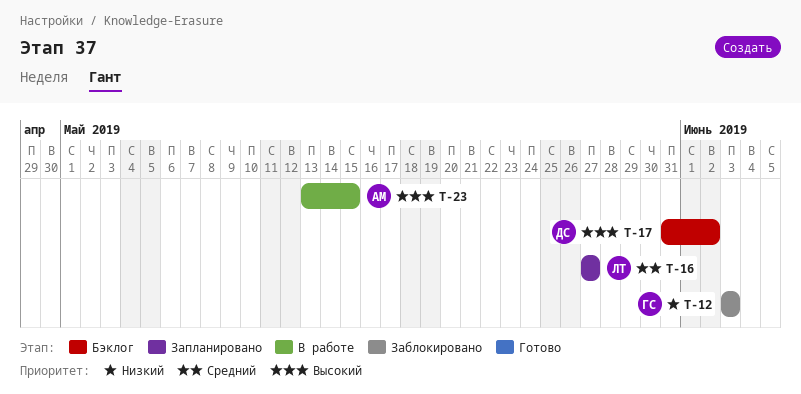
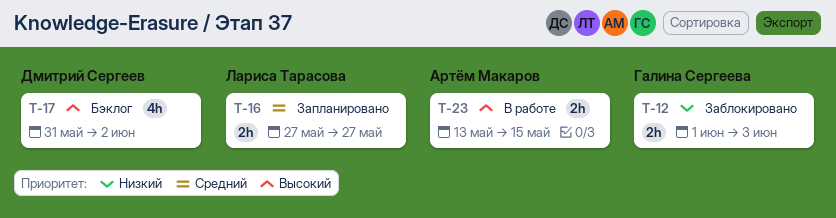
T-12, start: Jun 3 -> Jun 1

